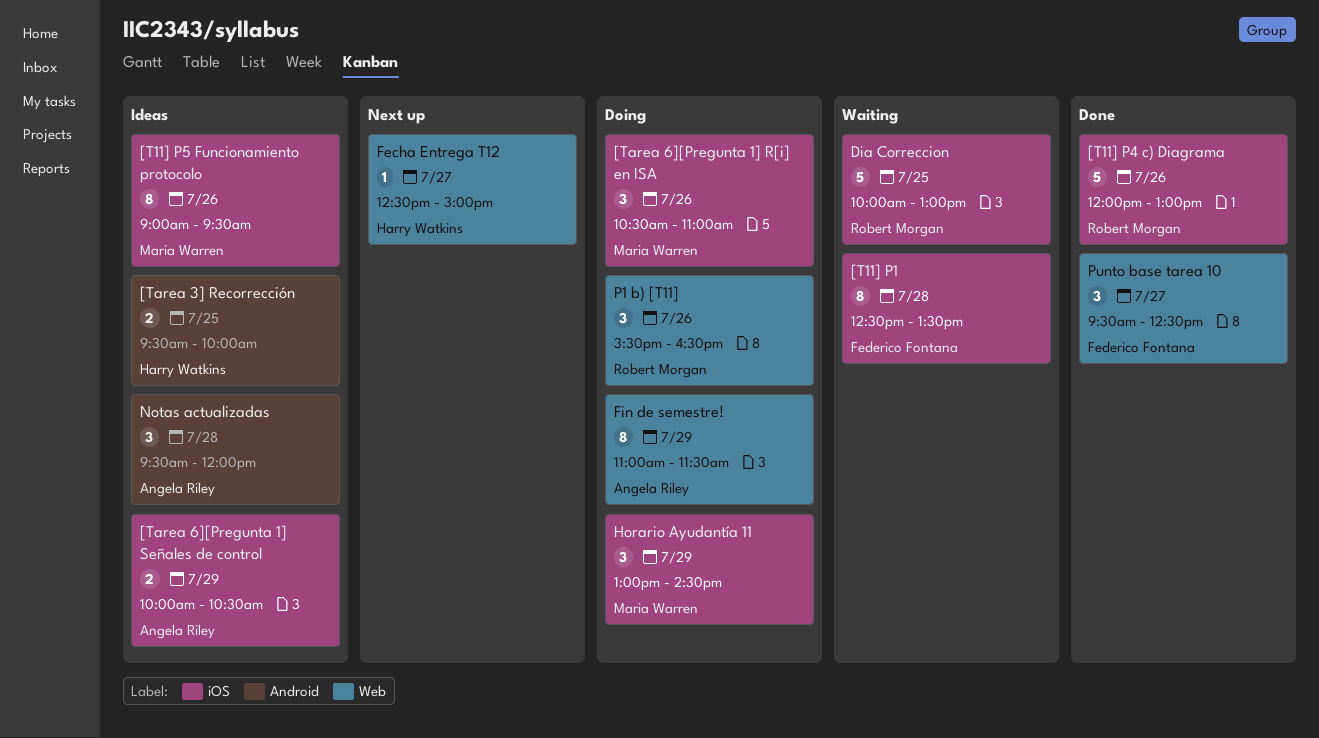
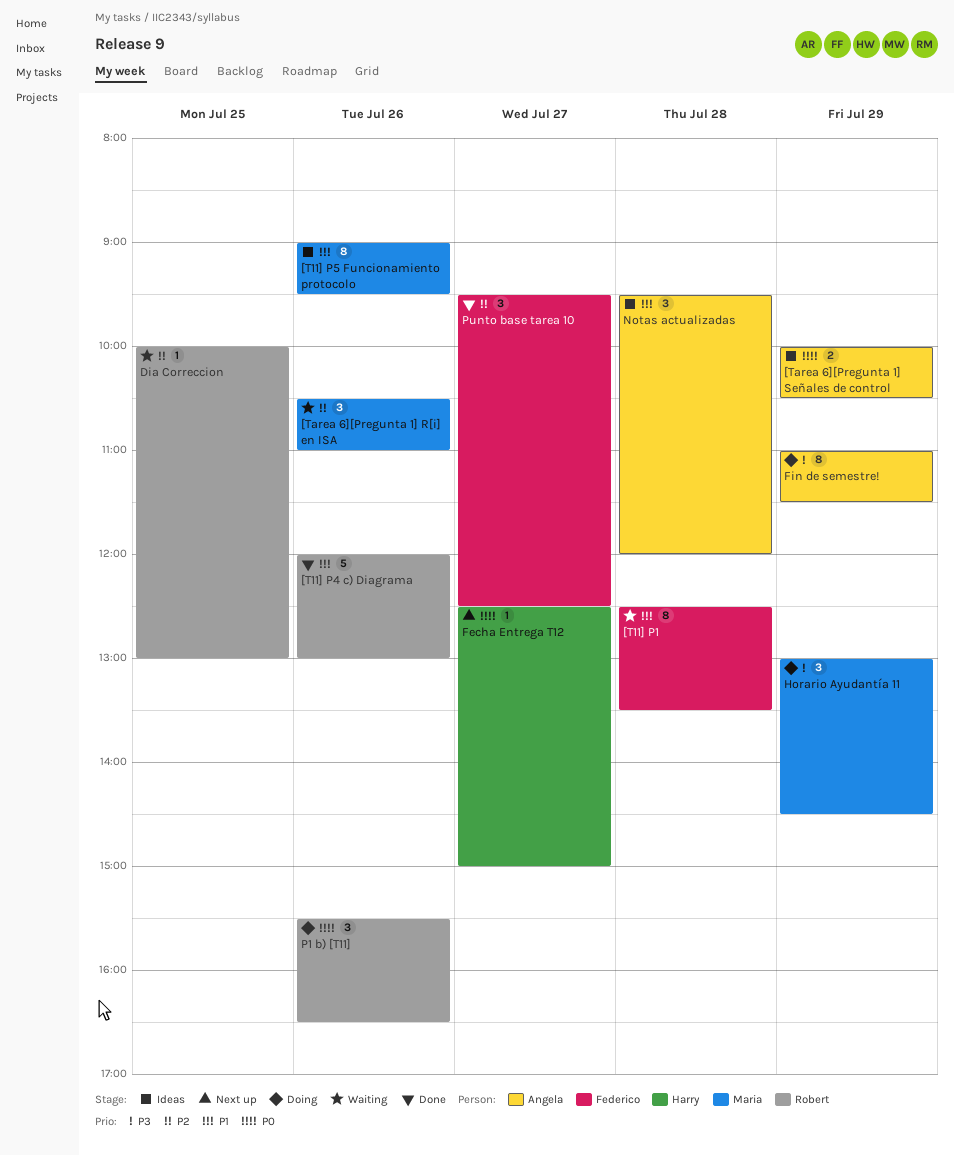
[Tarea 3] Recorrección: present -> none
[Tarea 6][Pregunta 1] R[i] en ISA, status: Doing -> Waiting
Dia Correccion, estimate: 5 -> 1

